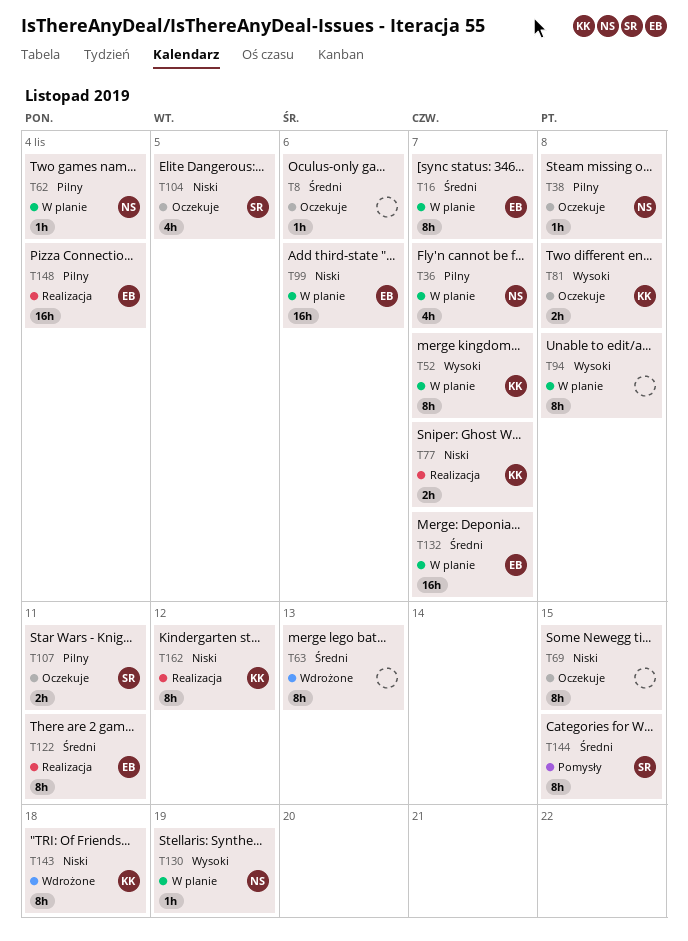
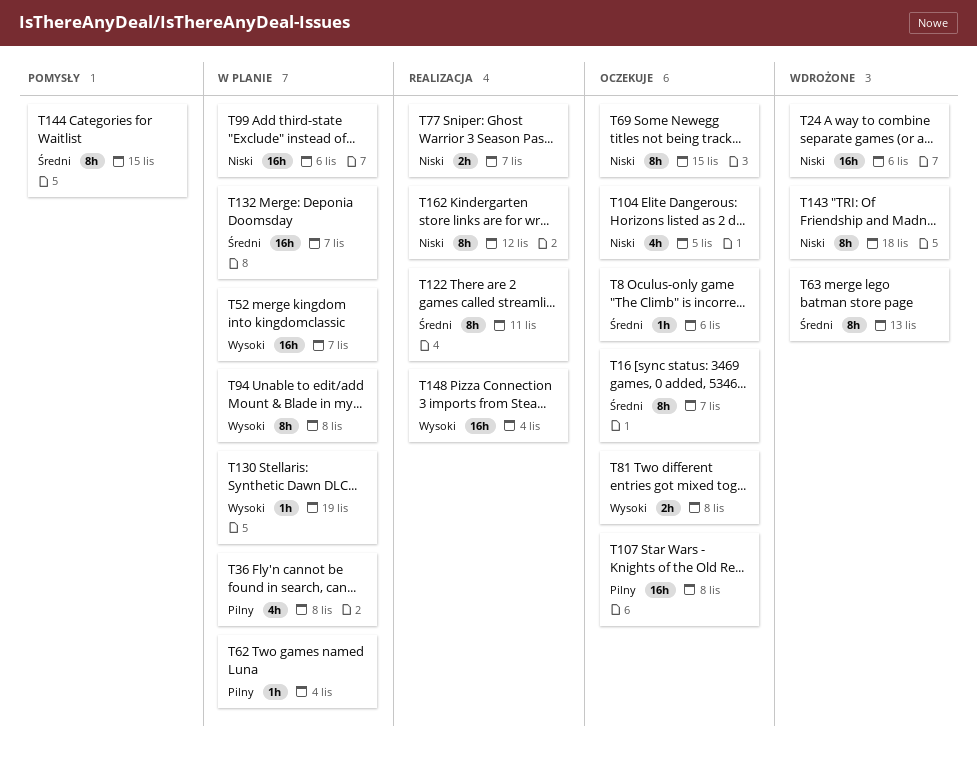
T16, status: W planie -> Oczekuje
T24: none -> present
T36, due: Nov 7 -> Nov 8
T38: present -> none
T52, estimate: 8h -> 16h
T107, estimate: 2h -> 16h
T107, due: Nov 11 -> Nov 8
T148, priority: Pilny -> Wysoki

